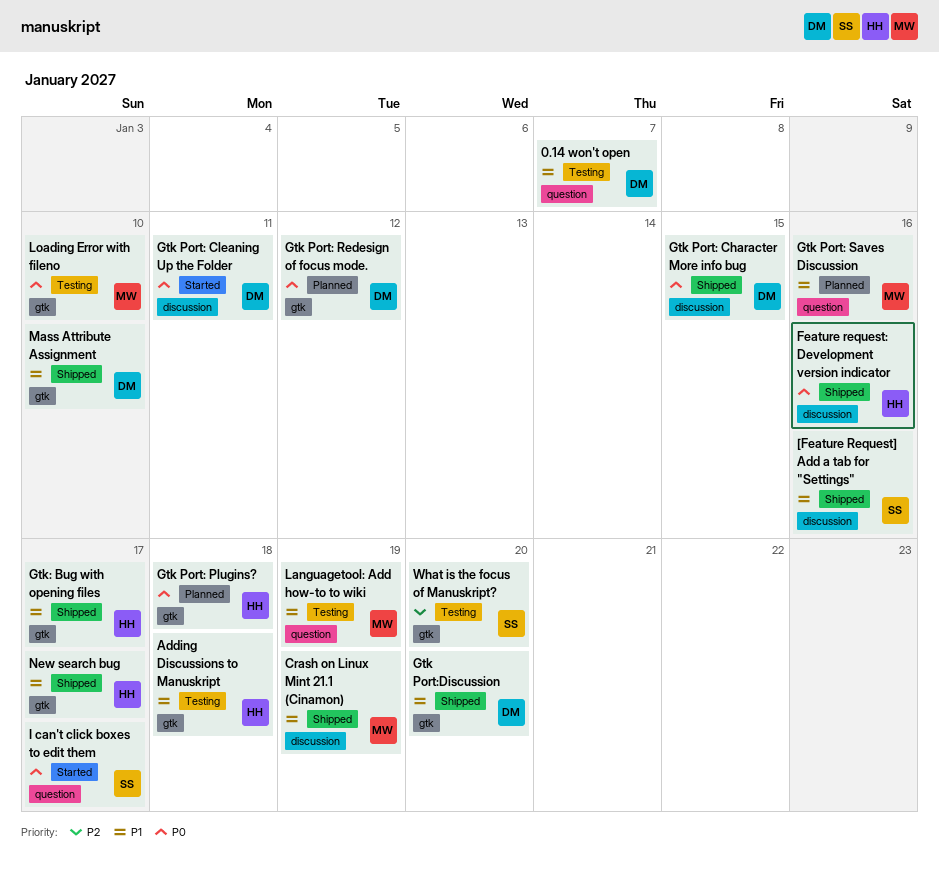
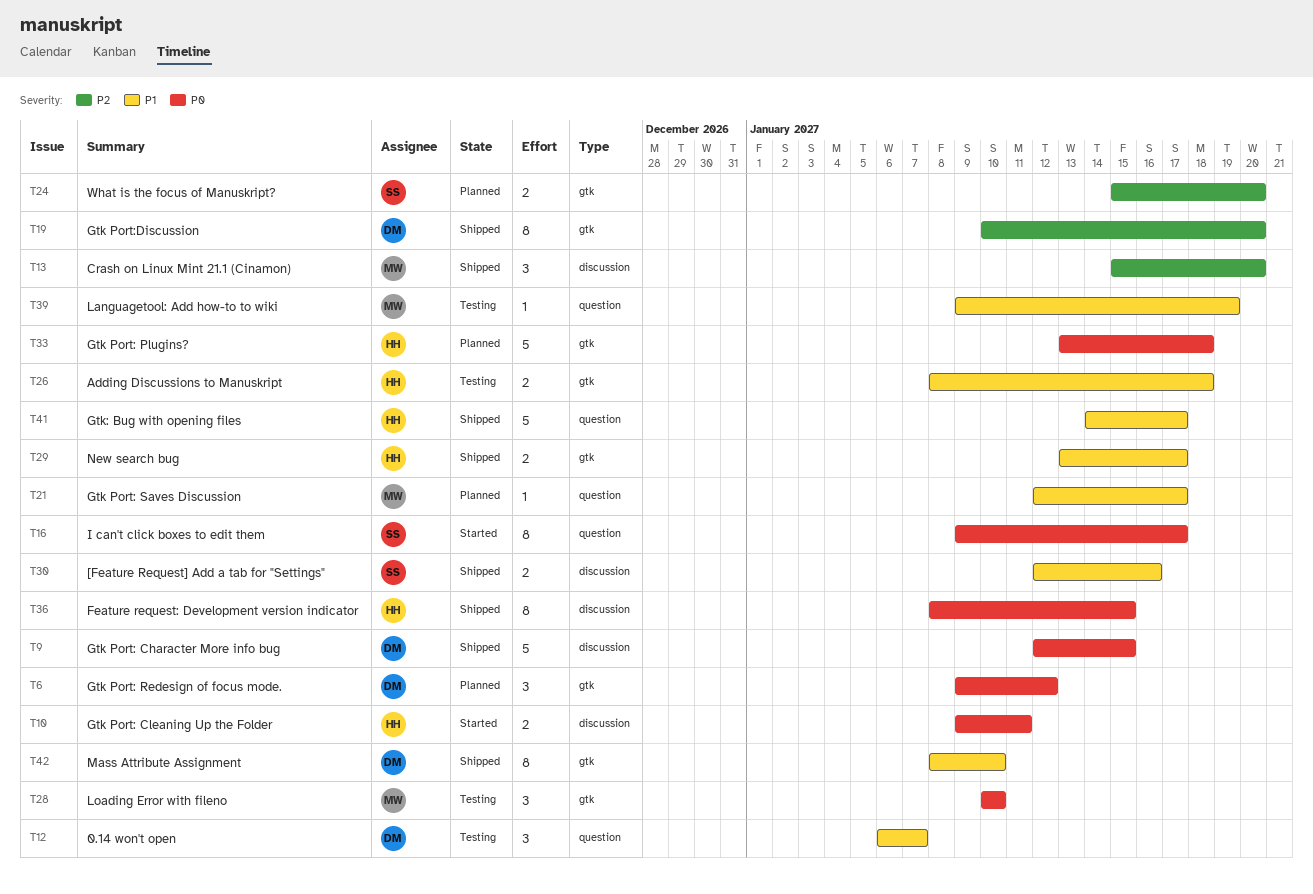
Crash on Linux Mint 21.1 (Cinamon), priority: P1 -> P2
Crash on Linux Mint 21.1 (Cinamon), due: Jan 19 -> Jan 20
Feature request: Development version indicator, due: Jan 16 -> Jan 15
Gtk Port: Cleaning Up the Folder, owner: DM -> HH
Gtk Port: Saves Discussion, due: Jan 16 -> Jan 17
Gtk Port:Discussion, priority: P1 -> P2
Gtk: Bug with opening files, label: gtk -> question
What is the focus of Manuskript?, status: Testing -> Planned

